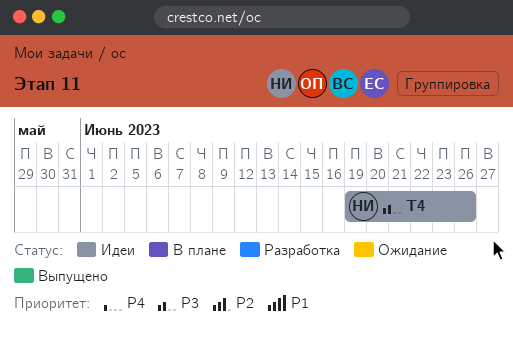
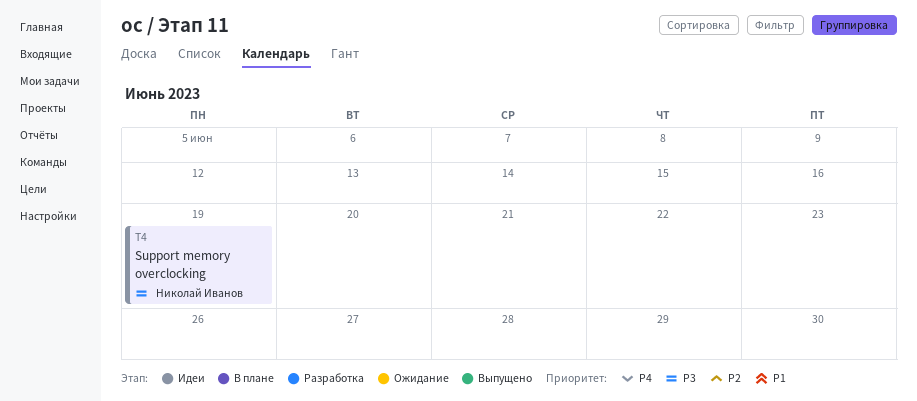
T4, due: Jun 26 -> Jun 19

